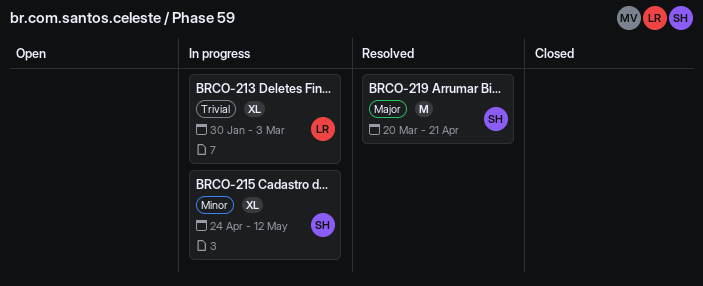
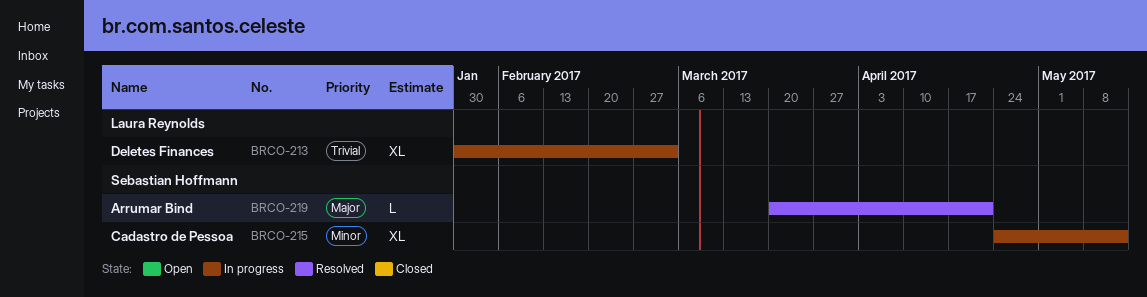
BRCO-219, estimate: M -> L

